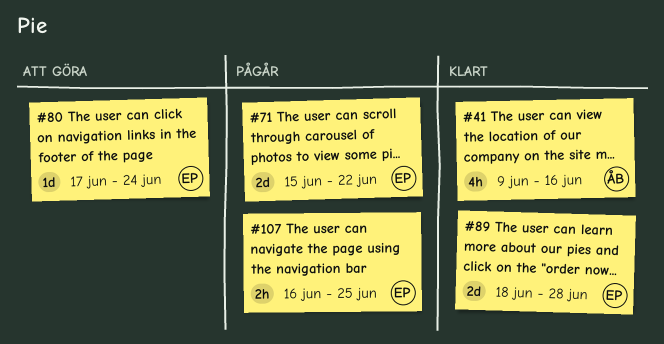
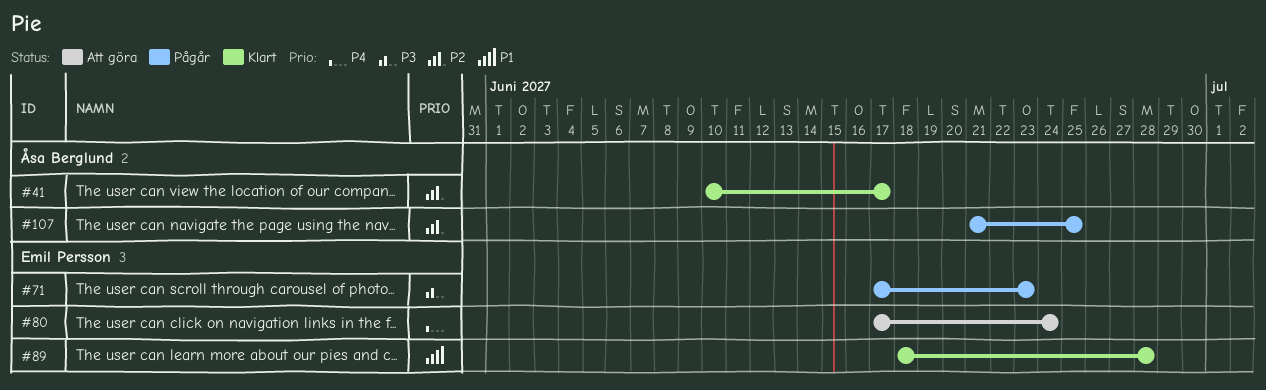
#41, start: Jun 9 -> Jun 10
#41, due: Jun 16 -> Jun 17
#71, start: Jun 15 -> Jun 17
#71, due: Jun 22 -> Jun 23
#107, owner: Emil Persson -> Åsa Berglund
#107, start: Jun 16 -> Jun 21

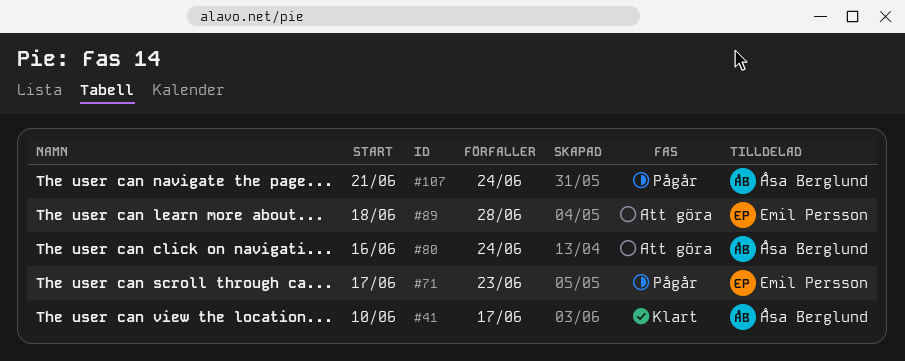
#80, owner: Emil Persson -> Åsa Berglund
#80, start: Jun 17 -> Jun 16
#89, status: Klart -> Att göra
#107, due: Jun 25 -> Jun 24

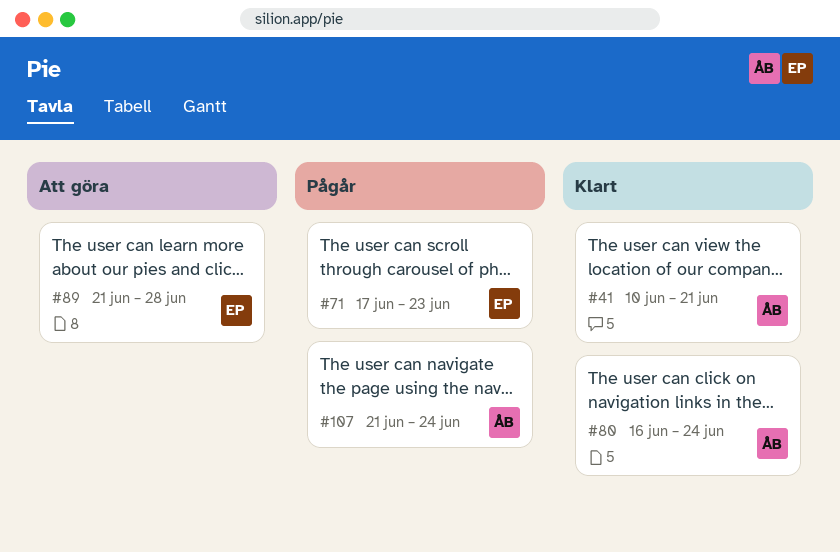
#41, due: Jun 17 -> Jun 21
#80, status: Att göra -> Klart
#89, start: Jun 18 -> Jun 21

